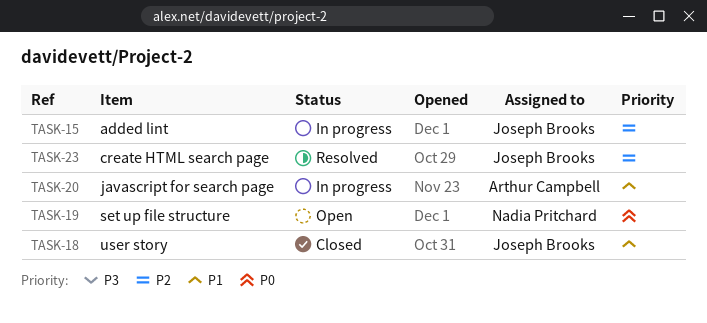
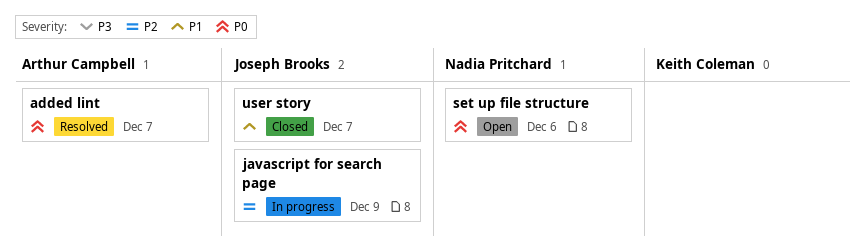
added lint, status: In progress -> Resolved
added lint, owner: Joseph Brooks -> Arthur Campbell
added lint, priority: P2 -> P0
create HTML search page: present -> none
javascript for search page, owner: Arthur Campbell -> Joseph Brooks
javascript for search page, priority: P1 -> P2

